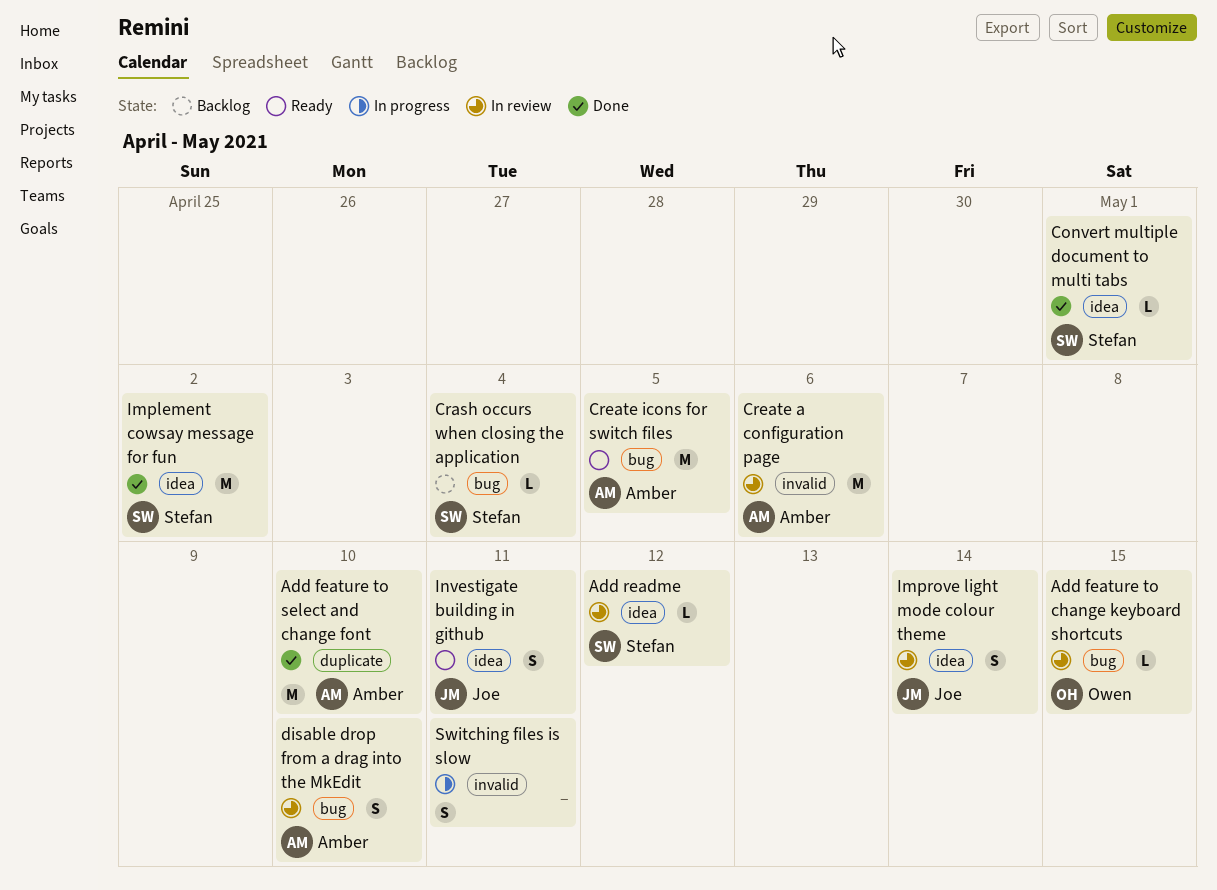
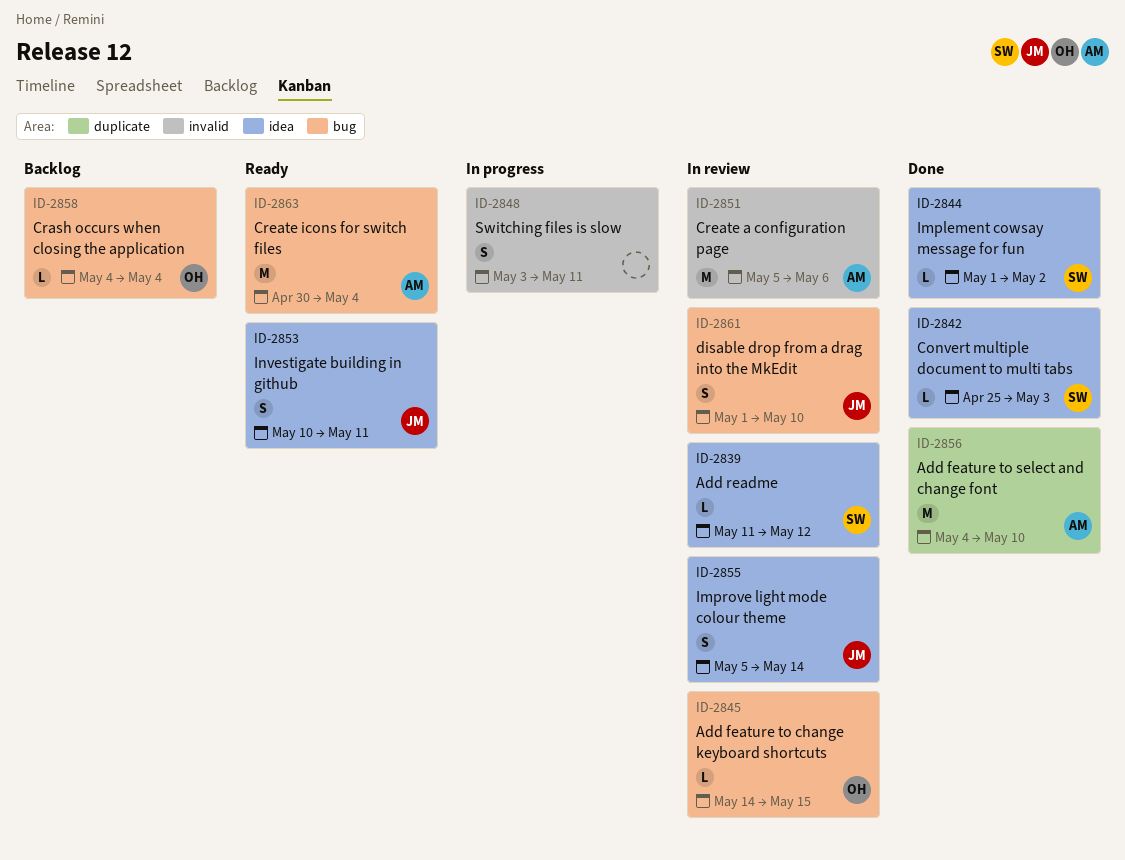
Convert multiple document to multi tabs, due: May 1 -> May 3
Crash occurs when closing the application, owner: Stefan -> Owen
Create icons for switch files, due: May 5 -> May 4
disable drop from a drag into the MkEdit, owner: Amber -> Joe
Implement cowsay message for fun, estimate: M -> L

